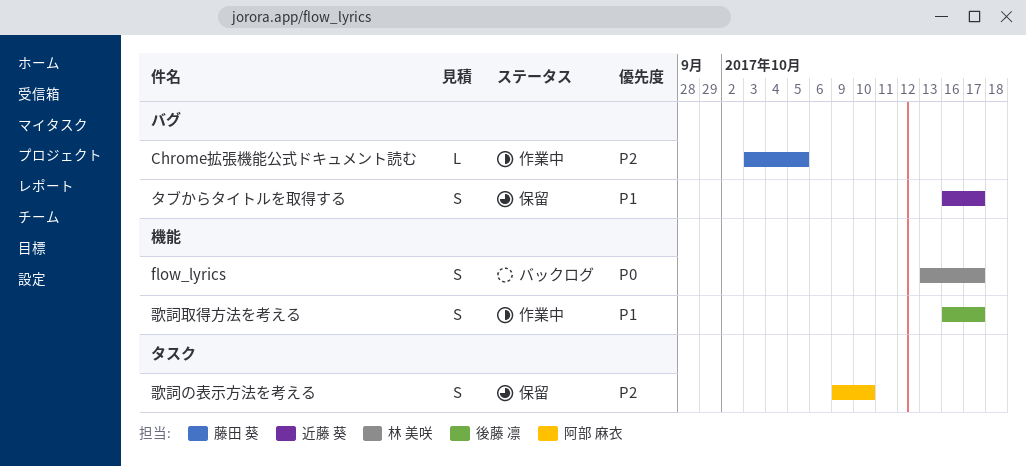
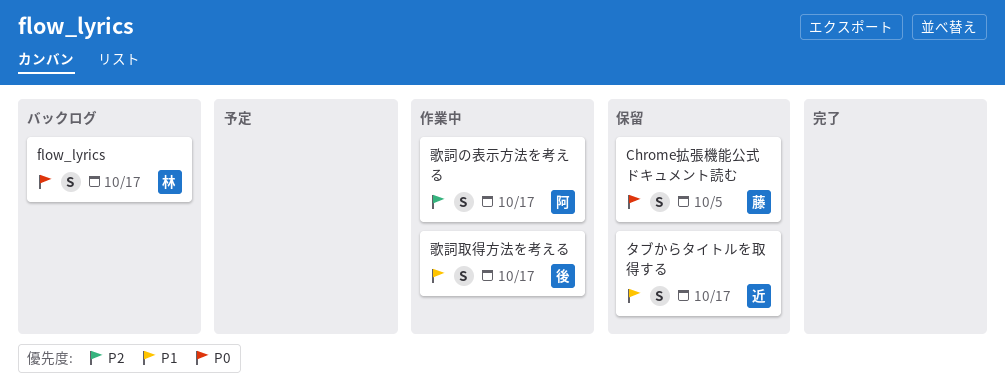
Chrome拡張機能公式ドキュメント読む, status: 作業中 -> 保留
Chrome拡張機能公式ドキュメント読む, priority: P2 -> P0
Chrome拡張機能公式ドキュメント読む, estimate: L -> S
歌詞の表示方法を考える, status: 保留 -> 作業中
歌詞の表示方法を考える, due: Oct 10 -> Oct 17

